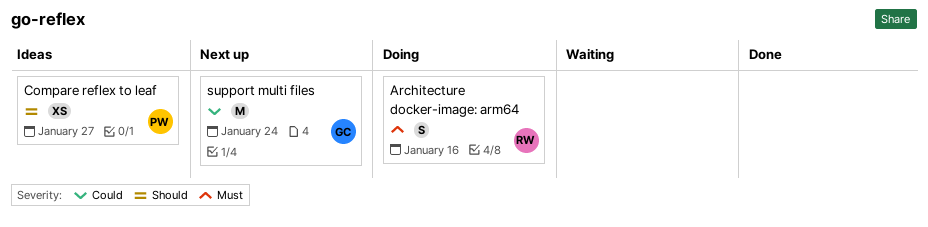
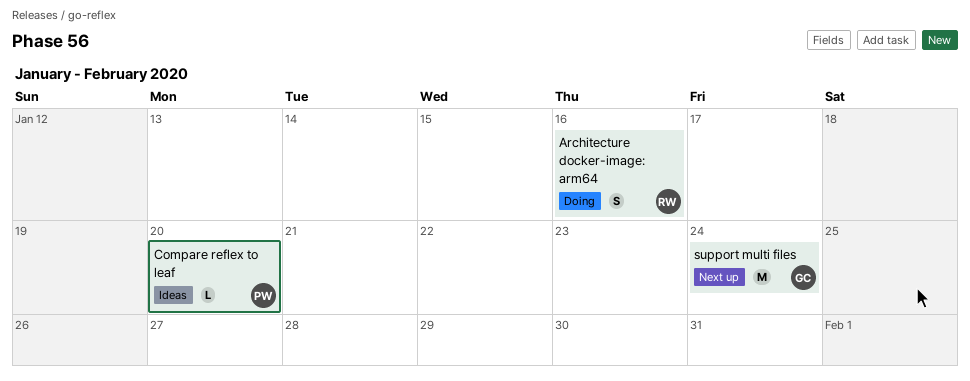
Compare reflex to leaf, estimate: XS -> L
Compare reflex to leaf, due: Jan 27 -> Jan 20

